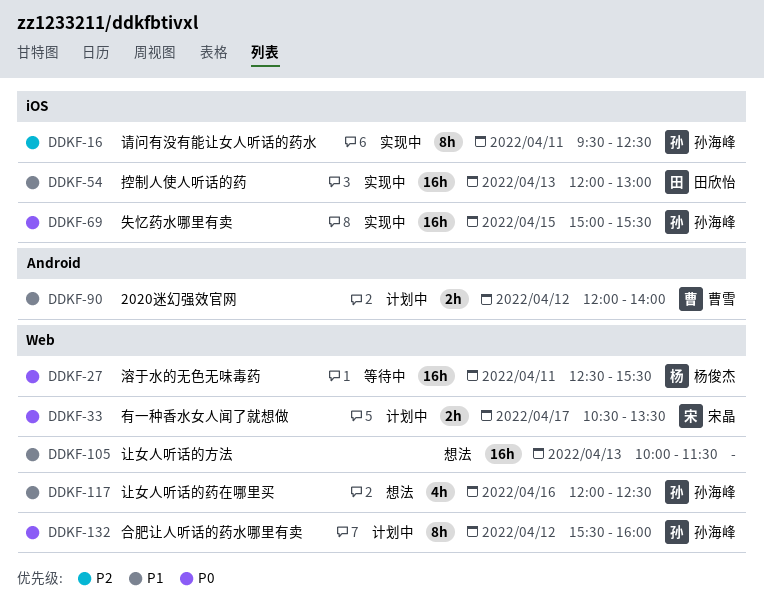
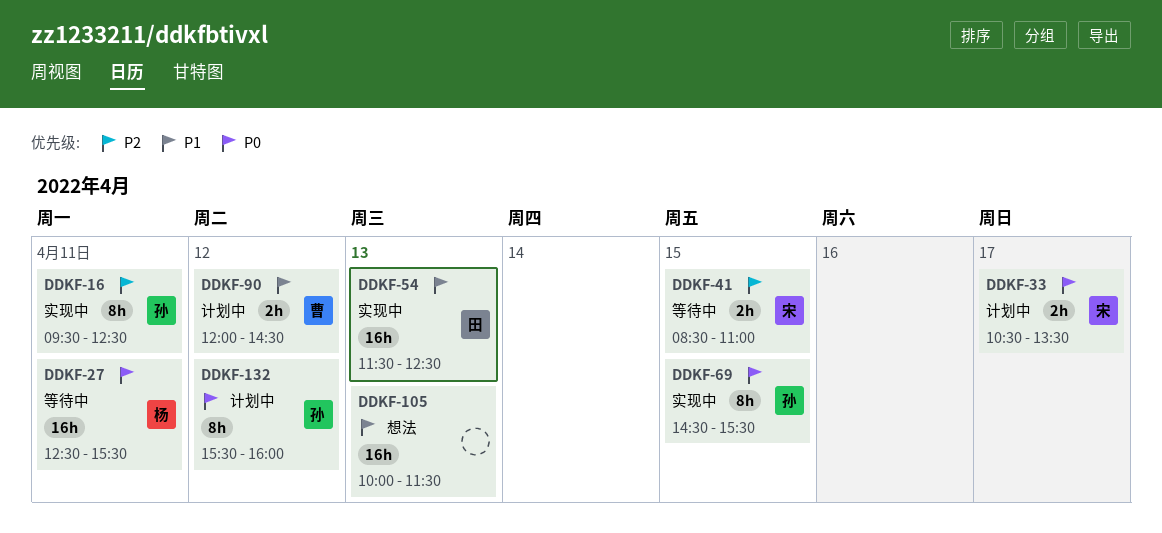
DDKF-41: none -> present
DDKF-54, begins: 12:00 -> 11:30
DDKF-54, ends: 13:00 -> 12:30
DDKF-69, estimate: 16h -> 8h
DDKF-69, begins: 15:00 -> 14:30
DDKF-90, ends: 14:00 -> 14:30
DDKF-117: present -> none

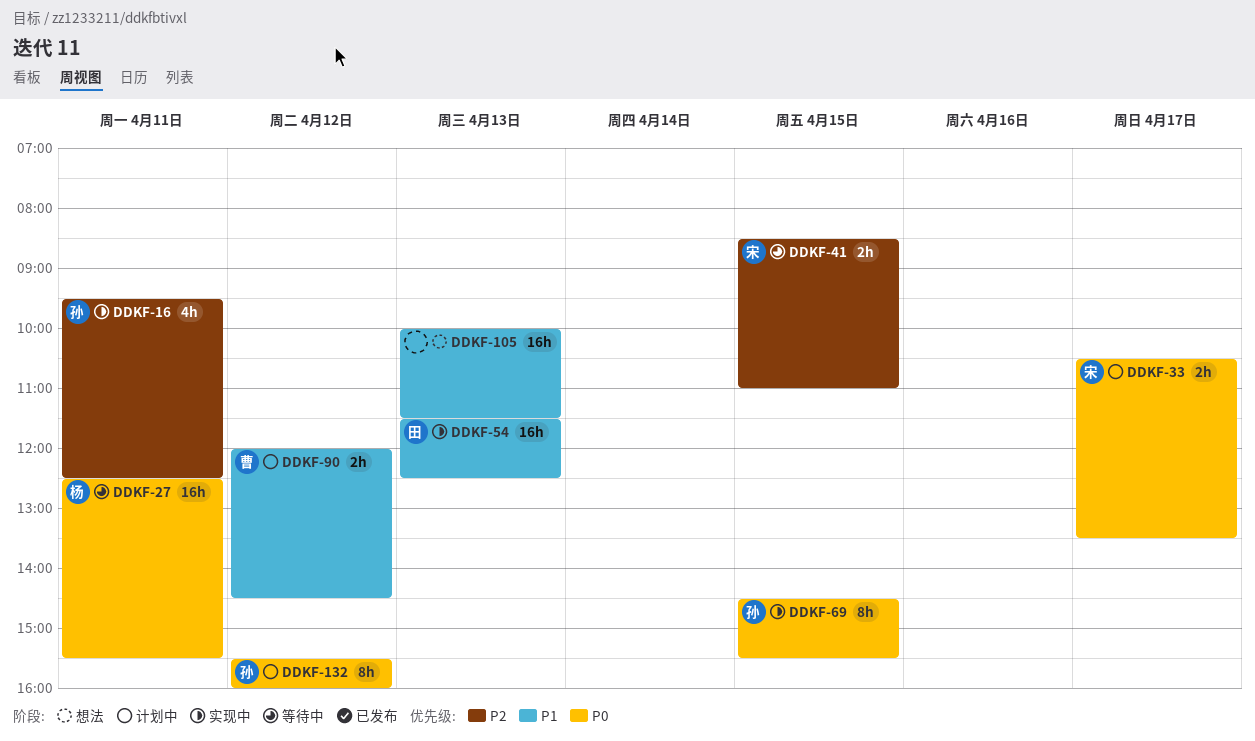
DDKF-16, estimate: 8h -> 4h

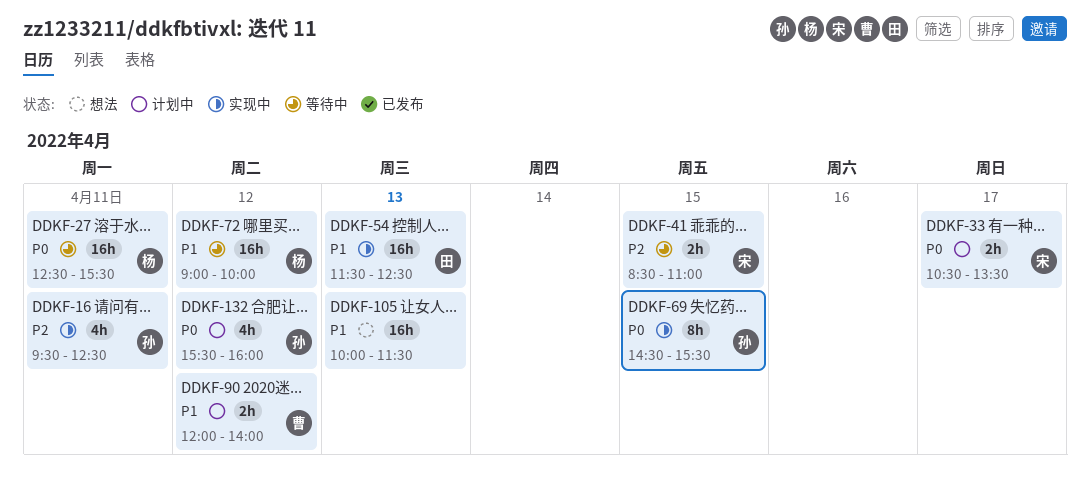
DDKF-72: none -> present
DDKF-90, ends: 14:30 -> 14:00
DDKF-132, estimate: 8h -> 4h

